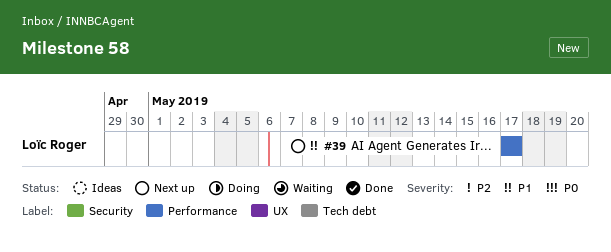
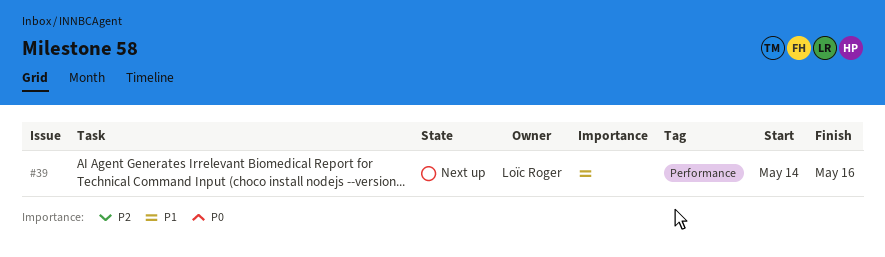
#39, start: May 17 -> May 14
#39, due: May 17 -> May 16

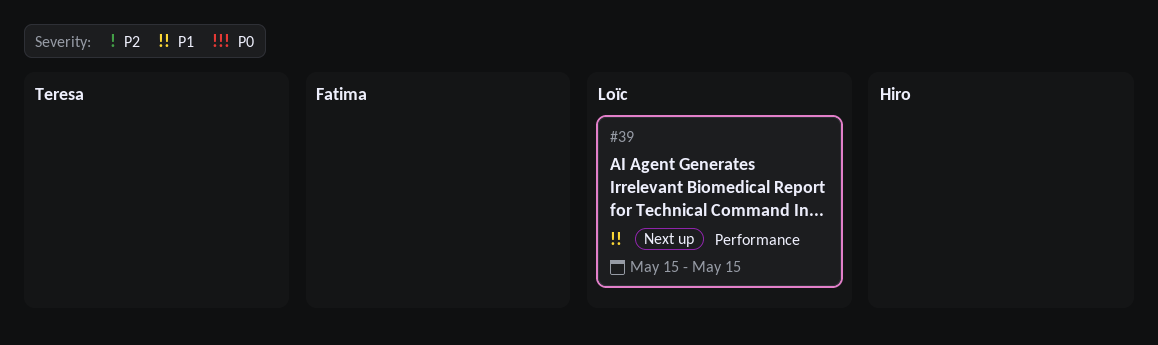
#39, start: May 14 -> May 15
#39, due: May 16 -> May 15

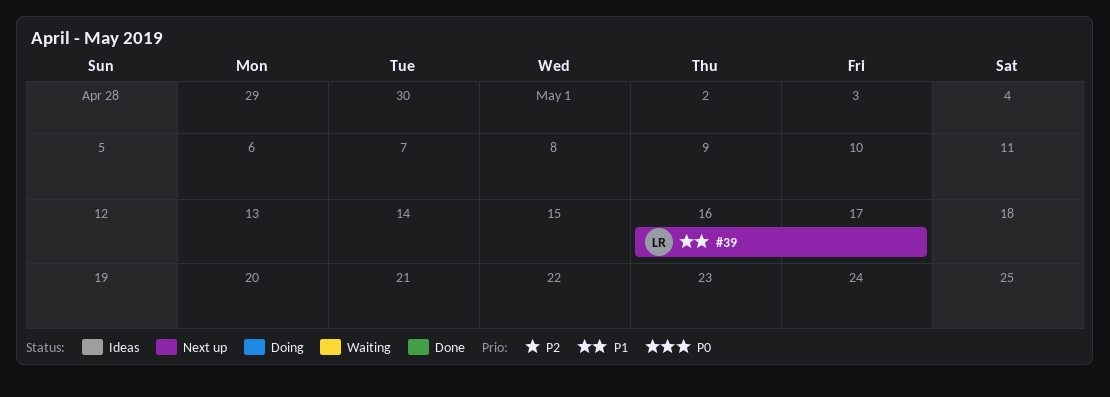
#39, start: May 15 -> May 16
#39, due: May 15 -> May 17

